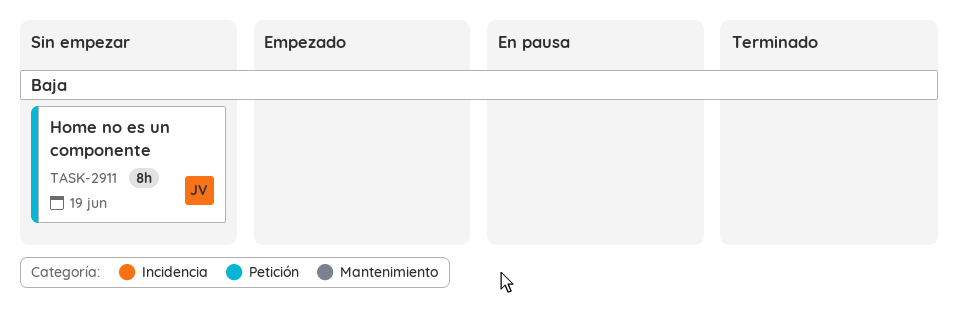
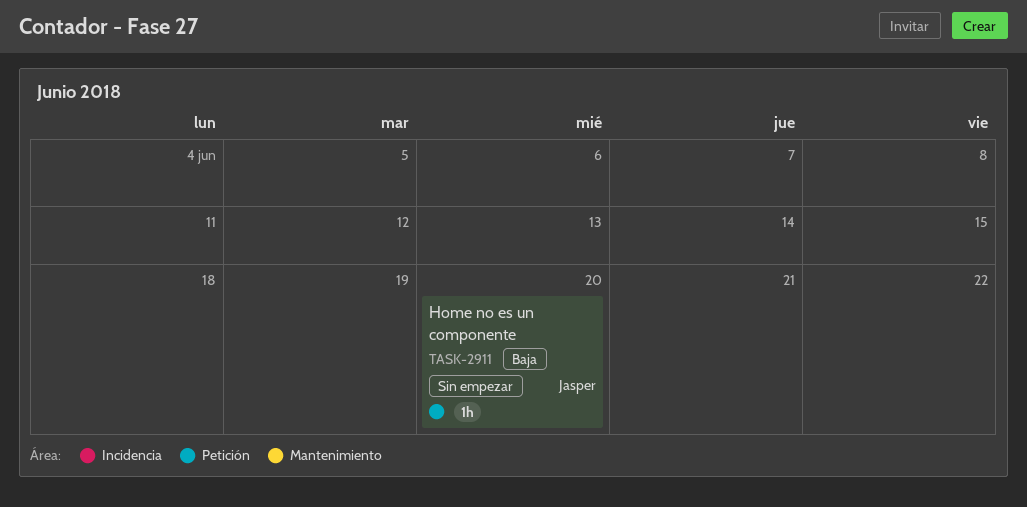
TASK-2911, estimate: 8h -> 1h
TASK-2911, due: Jun 19 -> Jun 20

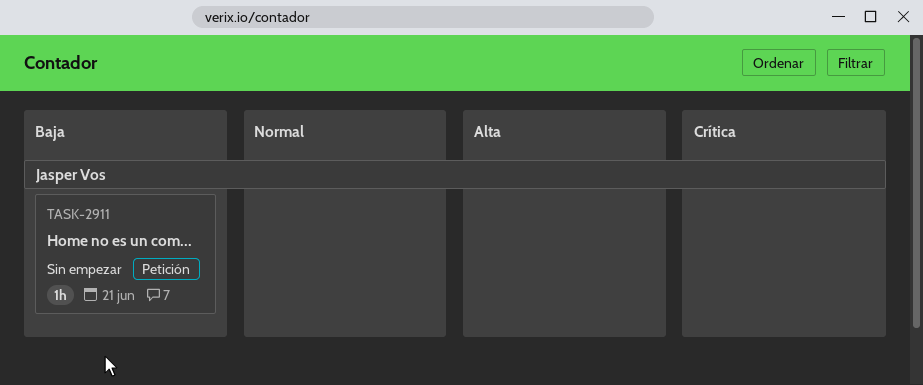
TASK-2911, due: Jun 20 -> Jun 21

